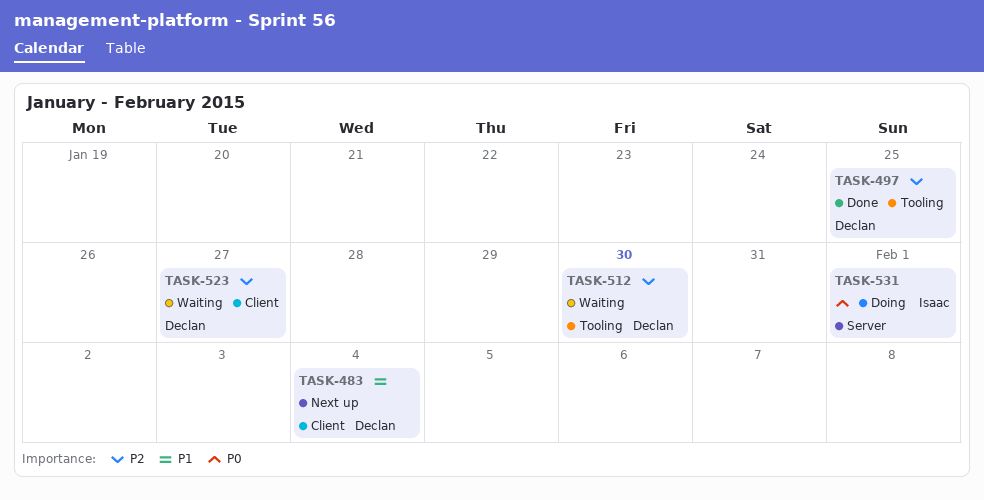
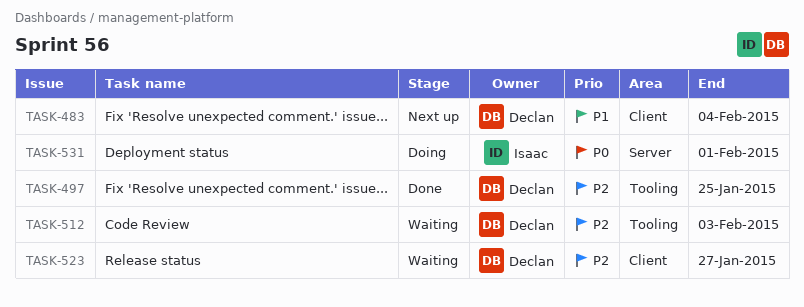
TASK-512, due: Jan 30 -> Feb 3

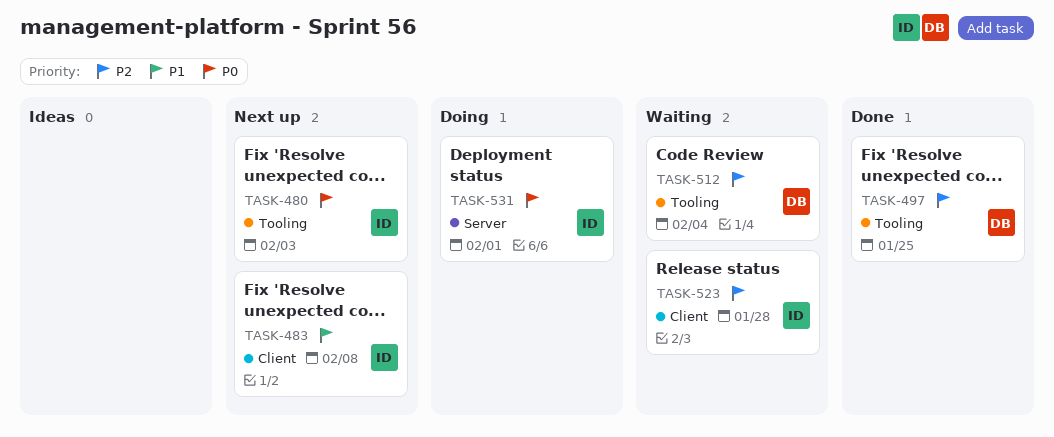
TASK-480: none -> present
TASK-483, owner: Declan -> Isaac
TASK-483, due: Feb 4 -> Feb 8
TASK-512, due: Feb 3 -> Feb 4
TASK-523, owner: Declan -> Isaac
TASK-523, due: Jan 27 -> Jan 28

